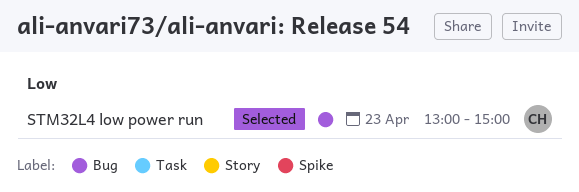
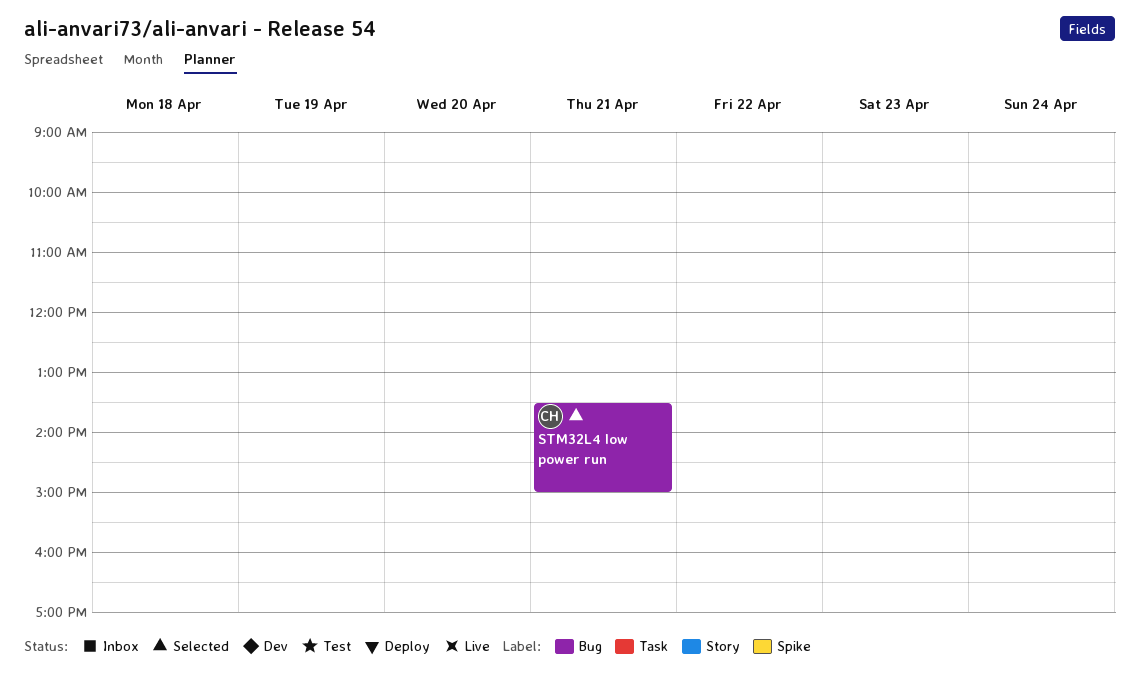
STM32L4 low power run, day: Apr 23 -> Apr 21
STM32L4 low power run, begins: 13:00 -> 13:30

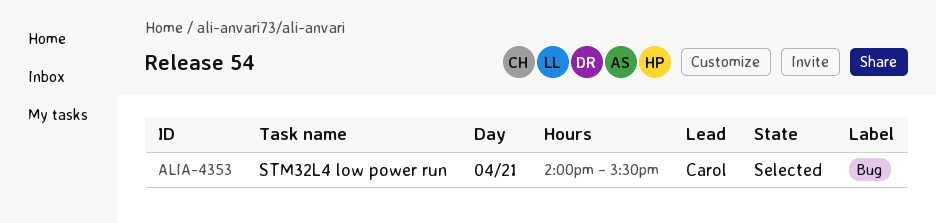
STM32L4 low power run, begins: 13:30 -> 14:00
STM32L4 low power run, ends: 15:00 -> 15:30

